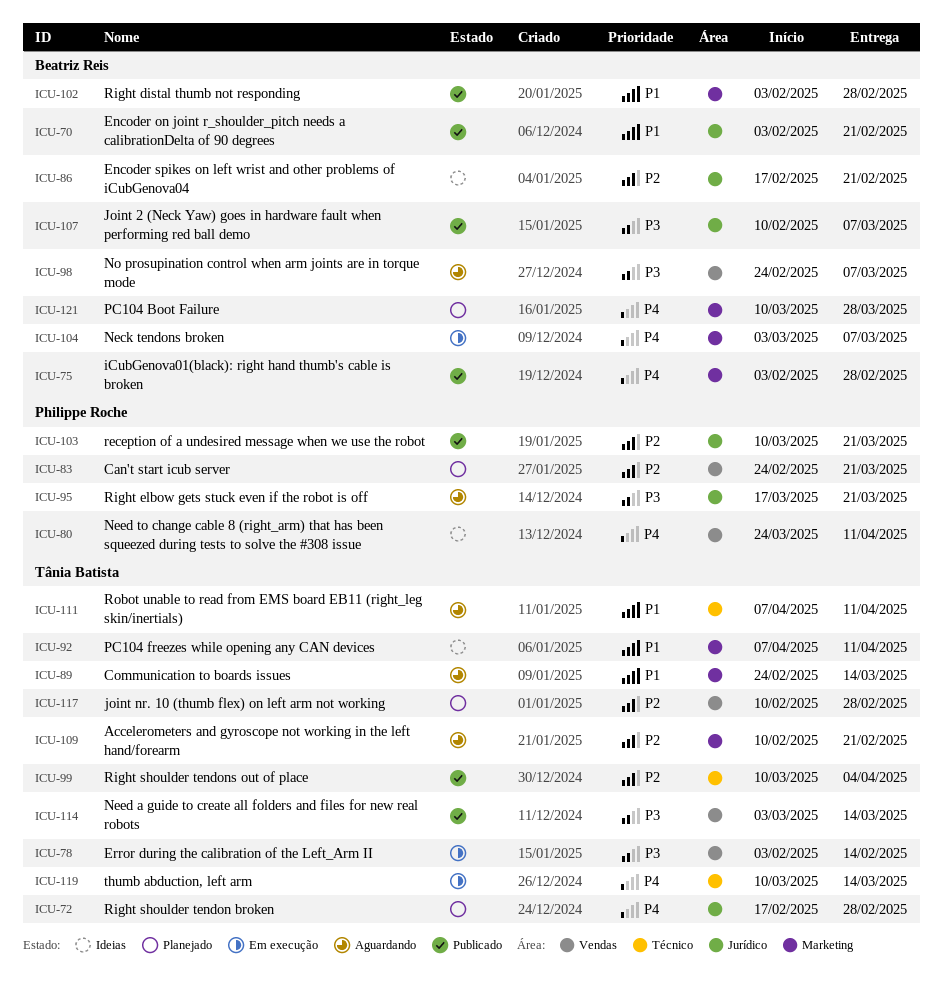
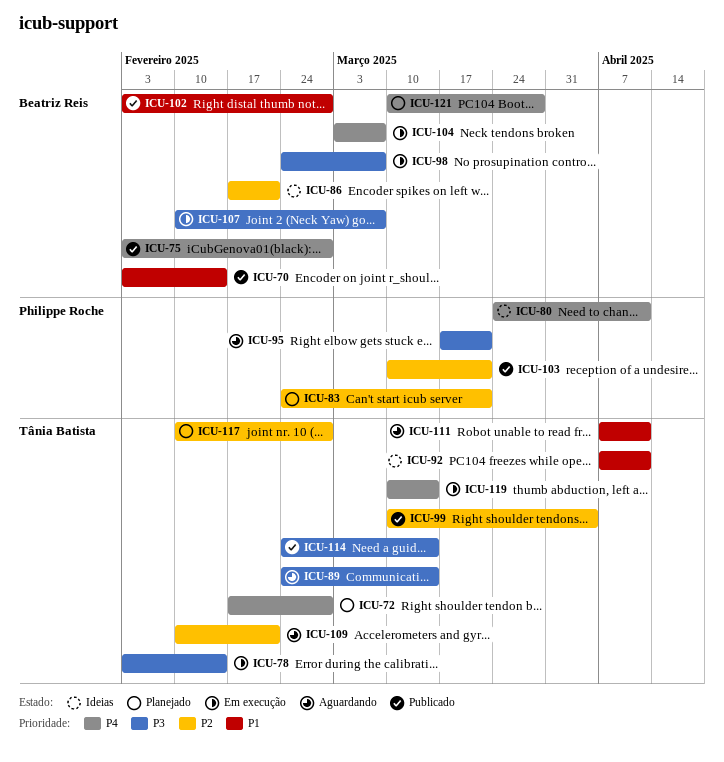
ICU-70, due: Feb 21 -> Feb 14
ICU-89, priority: P1 -> P3
ICU-98, status: Aguardando -> Em execução
ICU-107, status: Publicado -> Em execução
ICU-114, start: Mar 3 -> Feb 24

